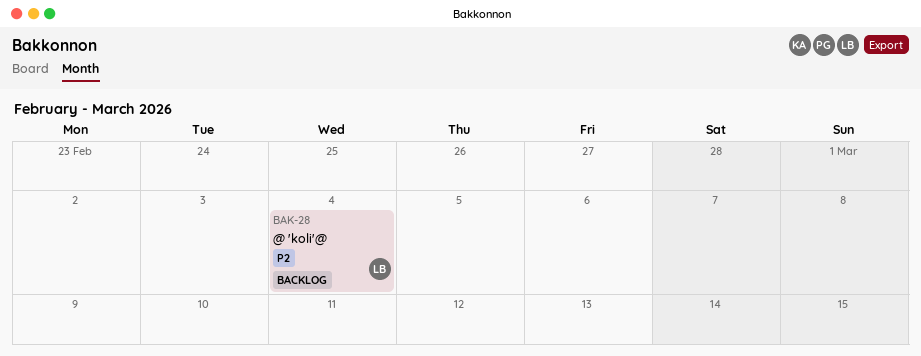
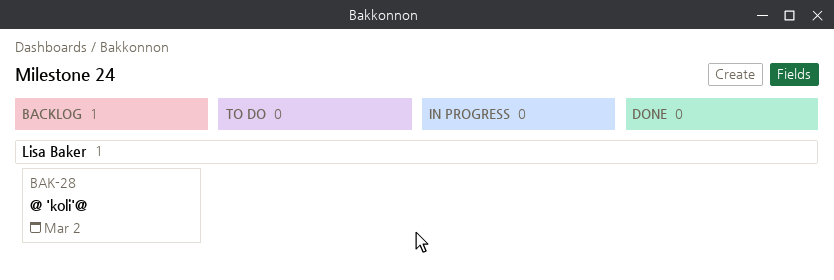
BAK-28, due: Mar 4 -> Mar 2

